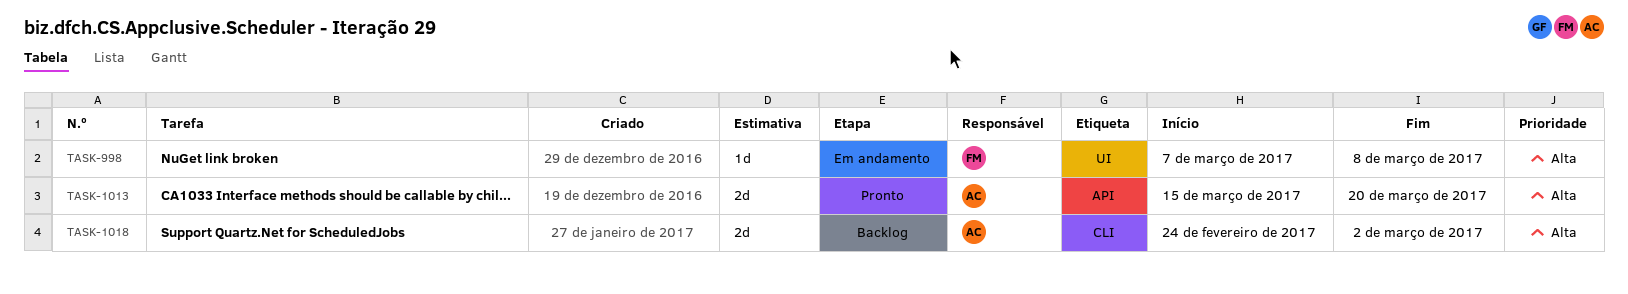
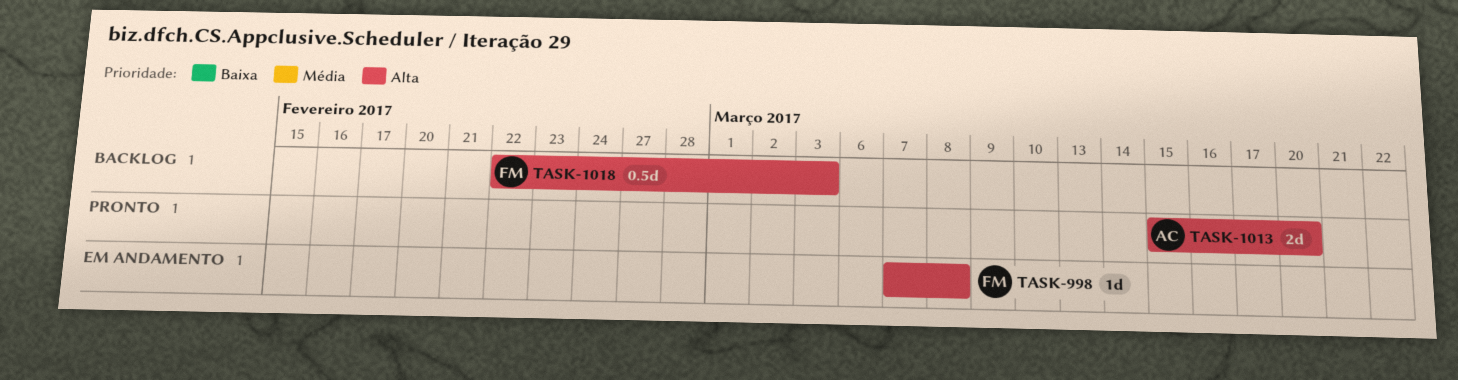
TASK-1018, owner: AC -> FM
TASK-1018, estimate: 2d -> 0.5d
TASK-1018, start: Feb 24 -> Feb 22
TASK-1018, due: Mar 2 -> Mar 3

